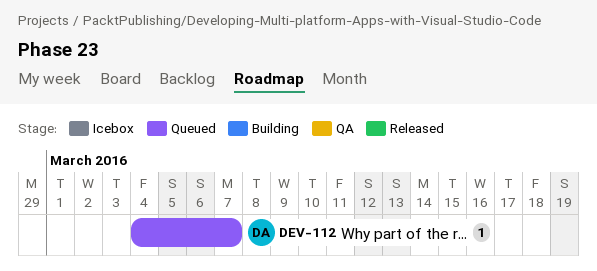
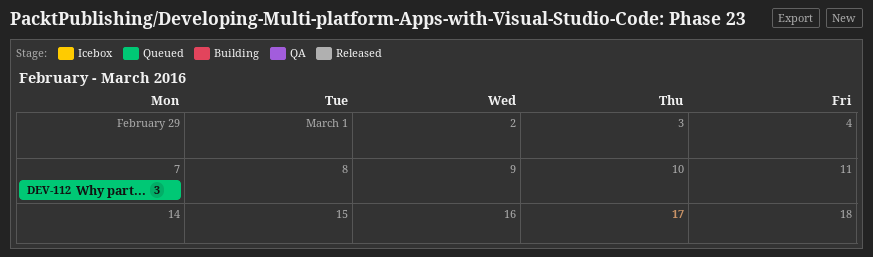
DEV-112, estimate: 1 -> 3
DEV-112, start: Mar 4 -> Mar 7

